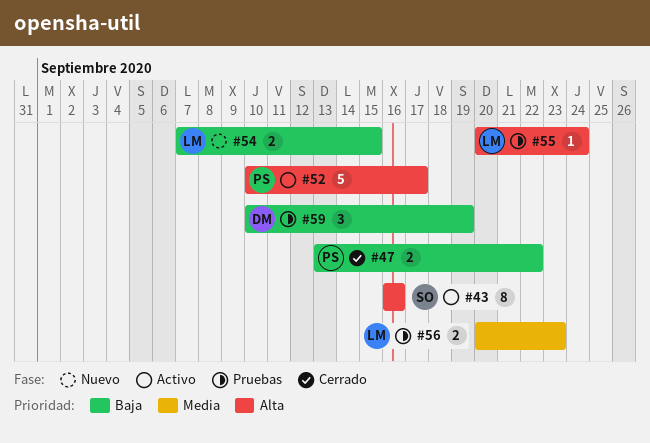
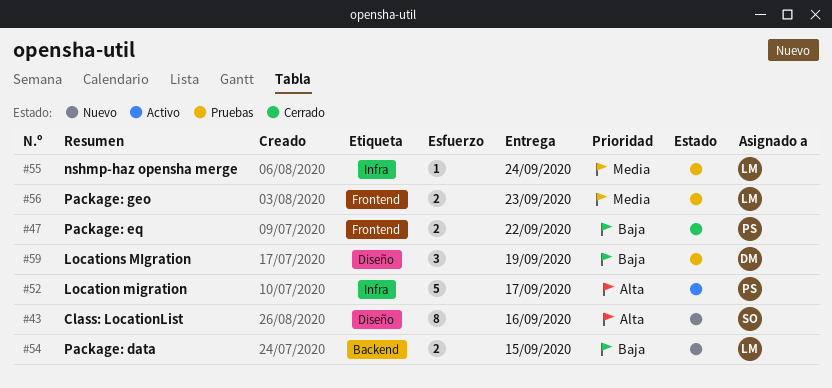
#43, status: Activo -> Nuevo
#55, priority: Alta -> Media

